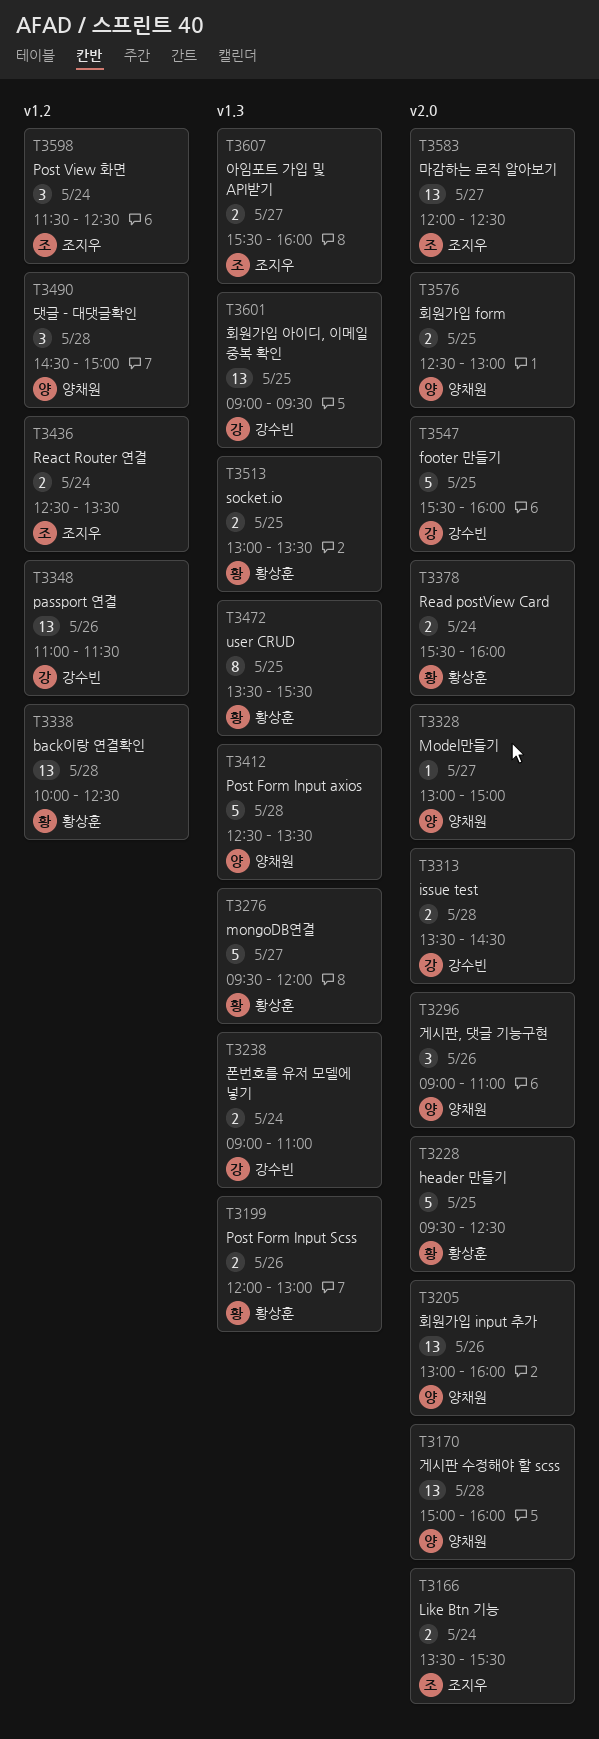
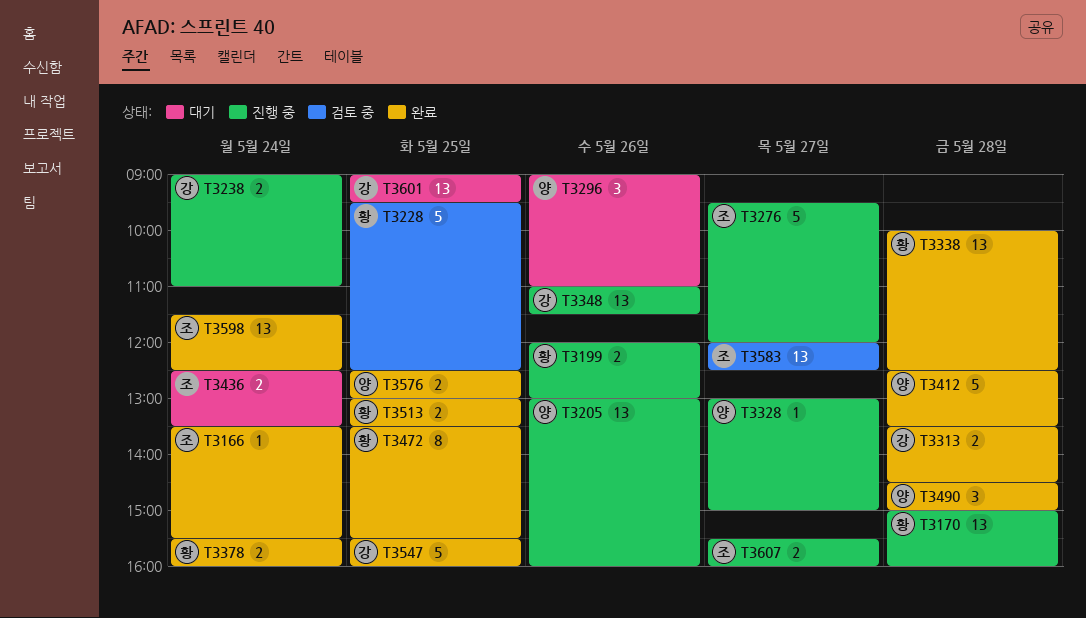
T3166, estimate: 2 -> 1
T3170, owner: 양채원 -> 황상훈
T3276, owner: 황상훈 -> 조지우
T3598, estimate: 3 -> 13

